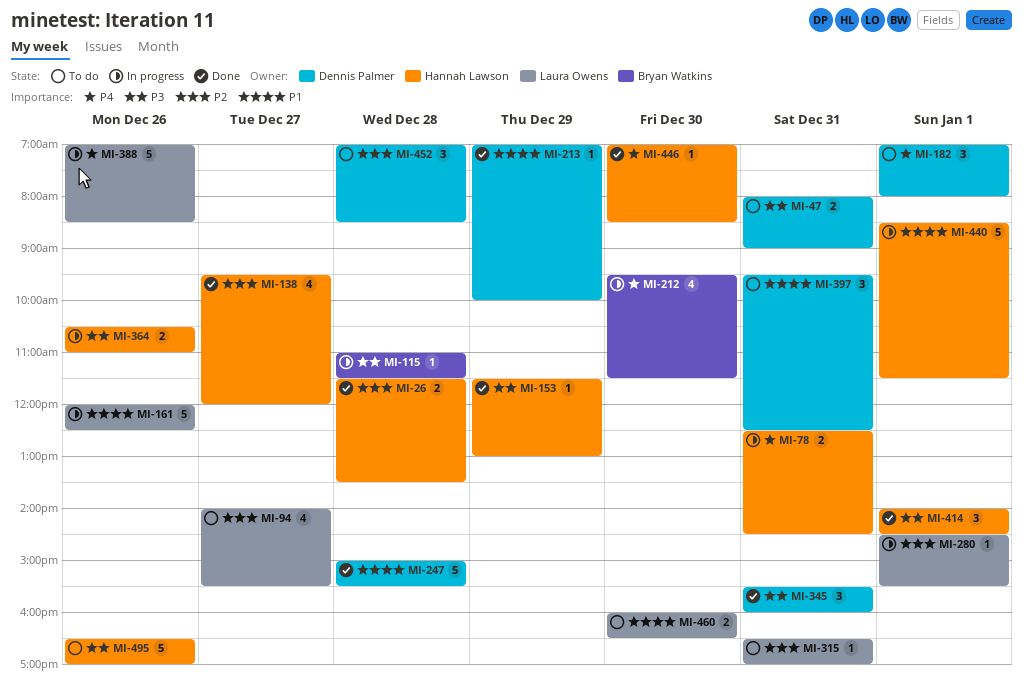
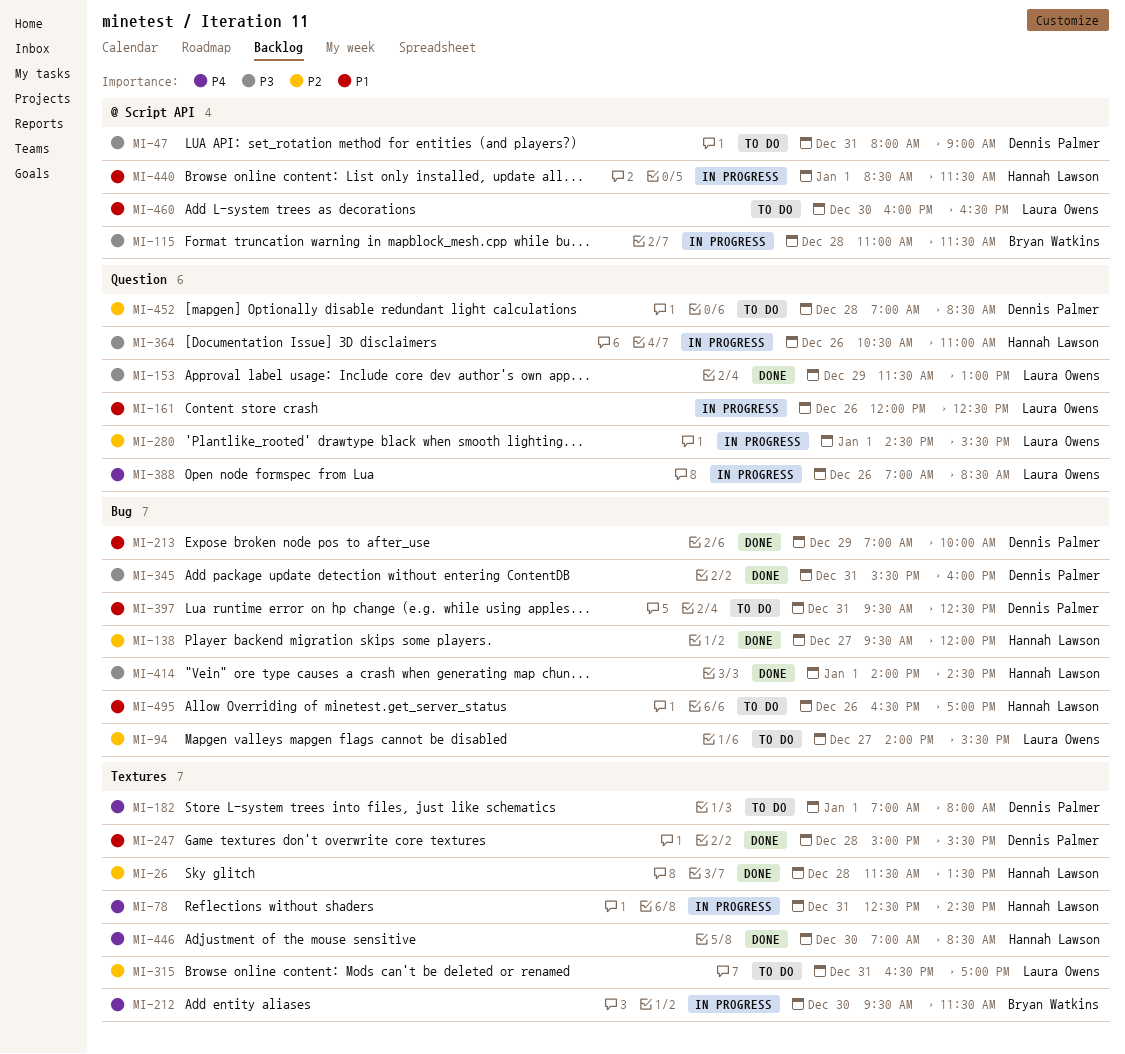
MI-153, owner: Hannah Lawson -> Laura Owens
MI-495, priority: P3 -> P1

